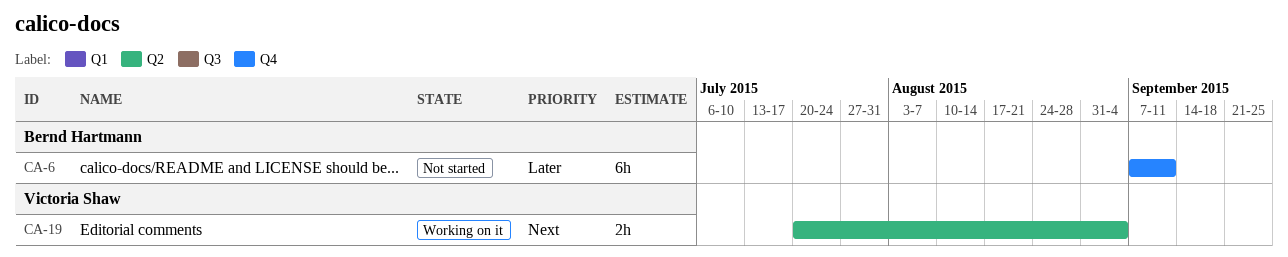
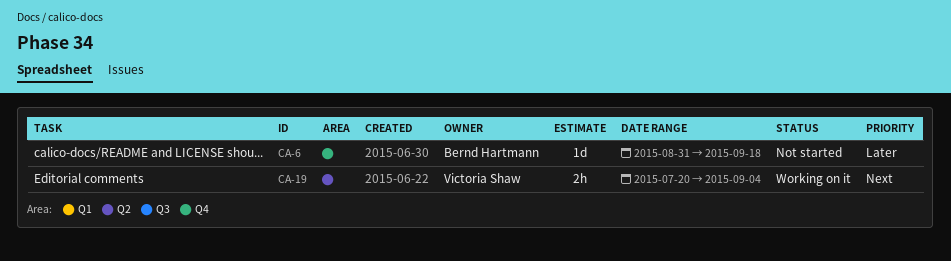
CA-6, estimate: 6h -> 1d
CA-6, start: Sep 7 -> Aug 31
CA-6, due: Sep 11 -> Sep 18

